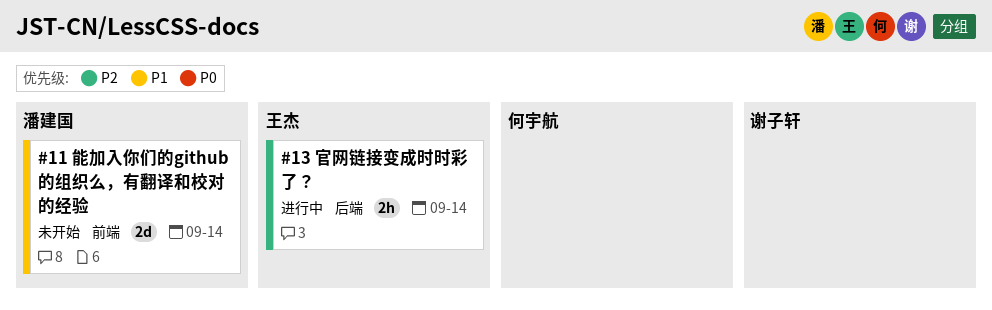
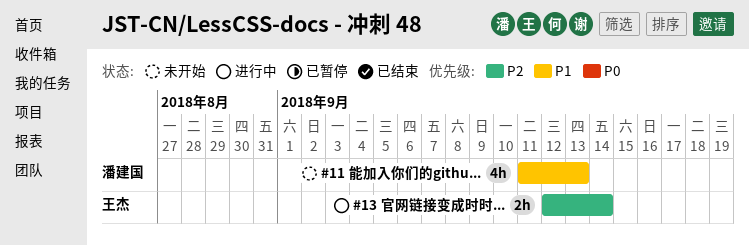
#11, estimate: 2d -> 4h
#11, due: Sep 14 -> Sep 13

